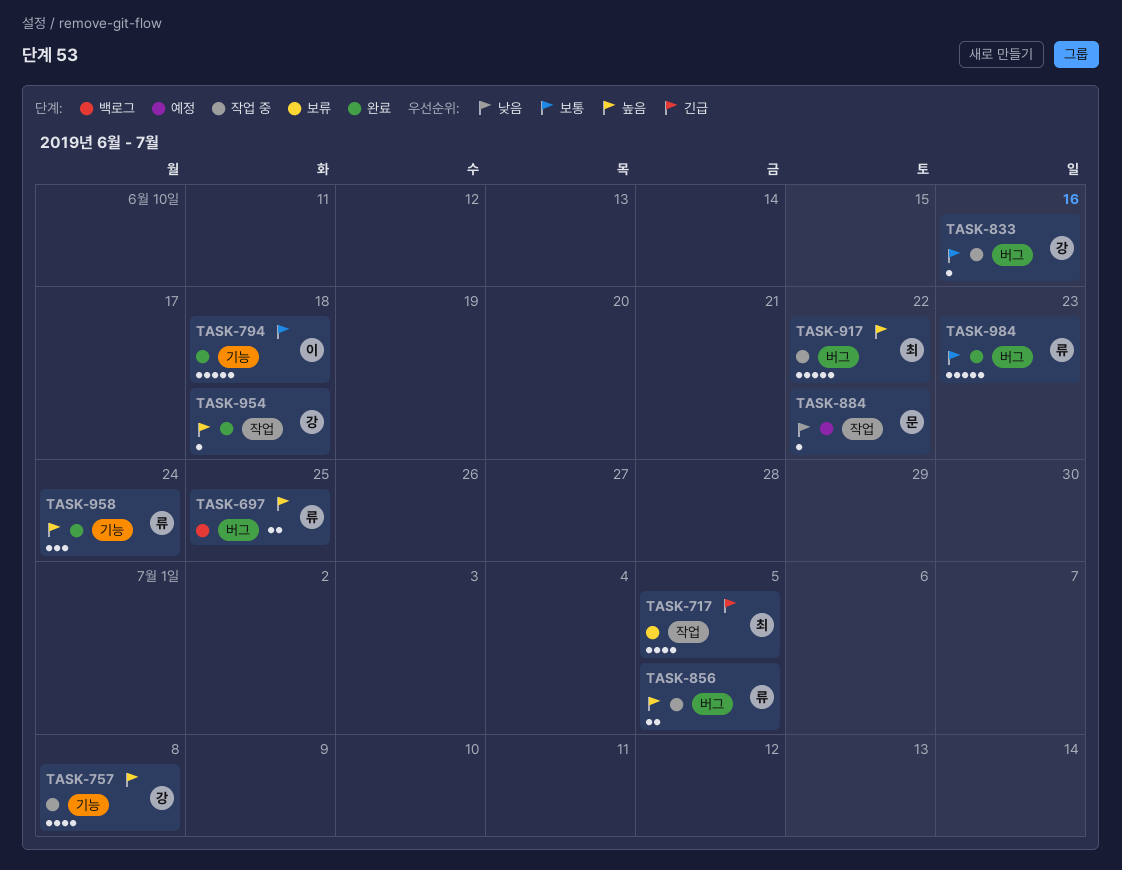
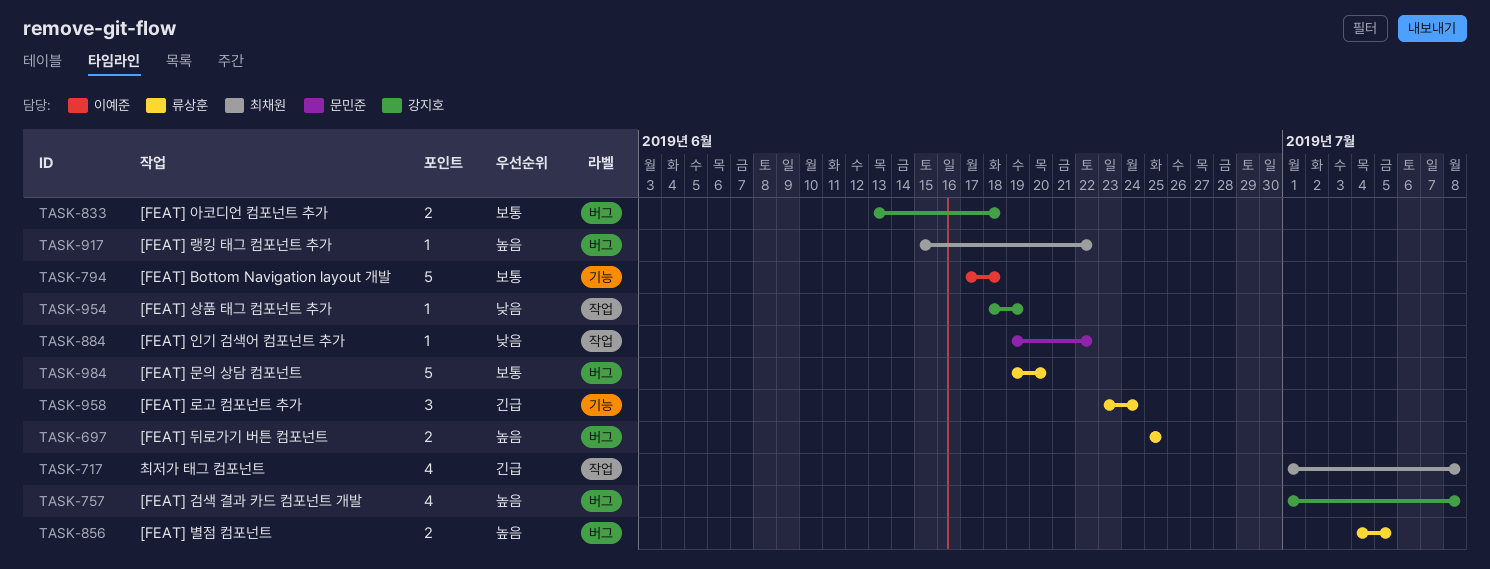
TASK-717, due: Jul 5 -> Jul 8
TASK-757, label: 기능 -> 버그
TASK-833, estimate: 1 -> 2
TASK-833, due: Jun 16 -> Jun 18
TASK-917, estimate: 5 -> 1
TASK-954, priority: 높음 -> 낮음
TASK-954, due: Jun 18 -> Jun 19
TASK-958, priority: 높음 -> 긴급
TASK-984, due: Jun 23 -> Jun 20

